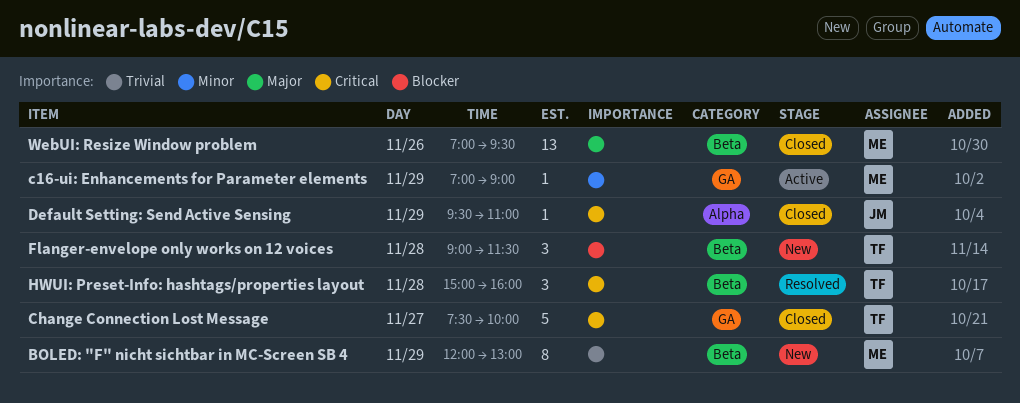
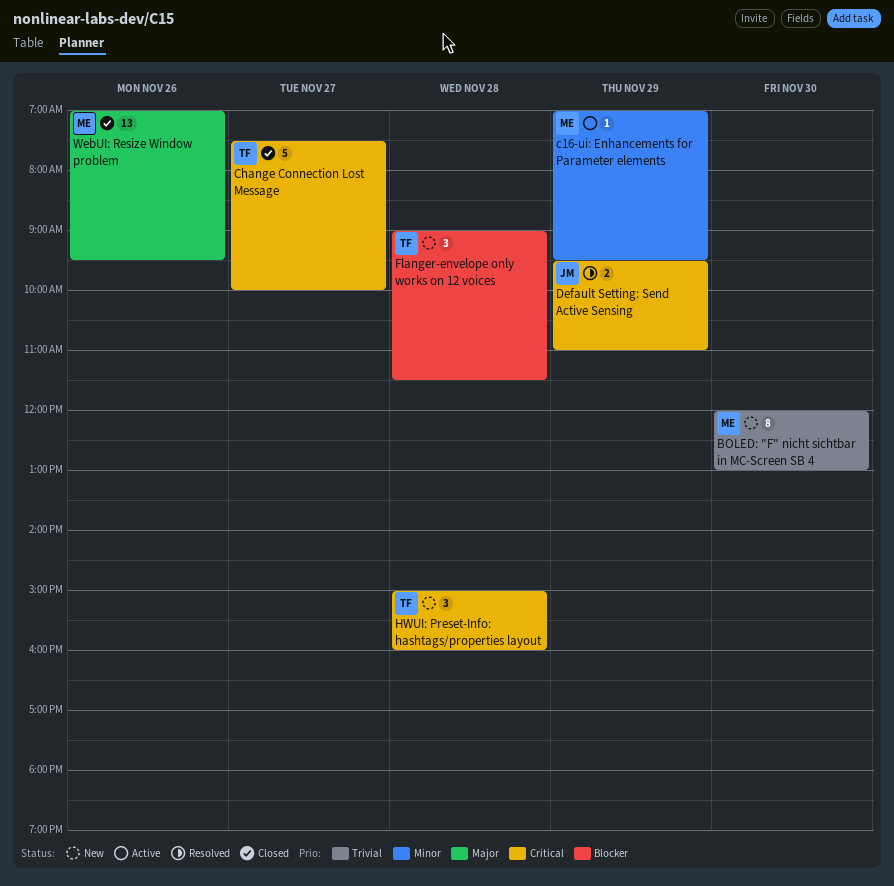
BOLED: "F" nicht sichtbar in MC-Screen SB 4, day: Nov 29 -> Nov 30
c16-ui: Enhancements for Parameter elements, ends: 09:00 -> 09:30
Default Setting: Send Active Sensing, status: Closed -> Resolved
Default Setting: Send Active Sensing, estimate: 1 -> 2
HWUI: Preset-Info: hashtags/properties layout, status: Resolved -> New

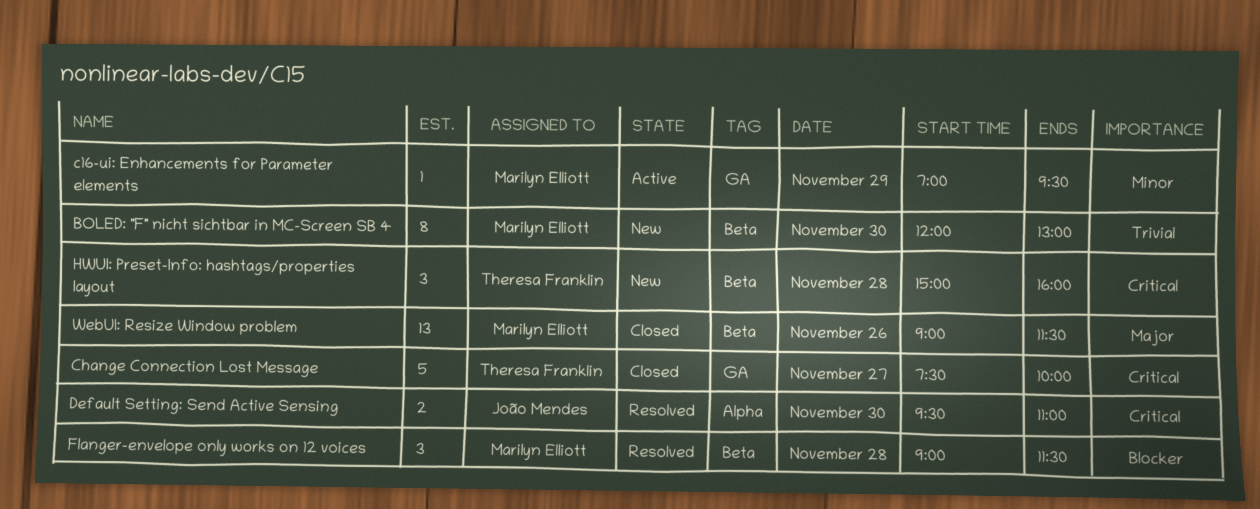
Default Setting: Send Active Sensing, day: Nov 29 -> Nov 30
Flanger-envelope only works on 12 voices, status: New -> Resolved
Flanger-envelope only works on 12 voices, owner: Theresa Franklin -> Marilyn Elliott
WebUI: Resize Window problem, begins: 07:00 -> 09:00
WebUI: Resize Window problem, ends: 09:30 -> 11:30

